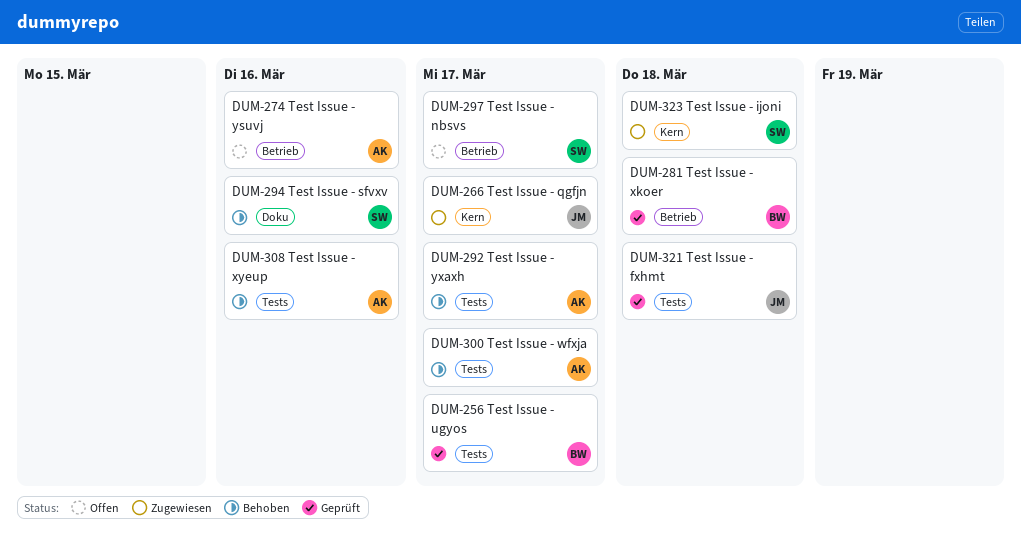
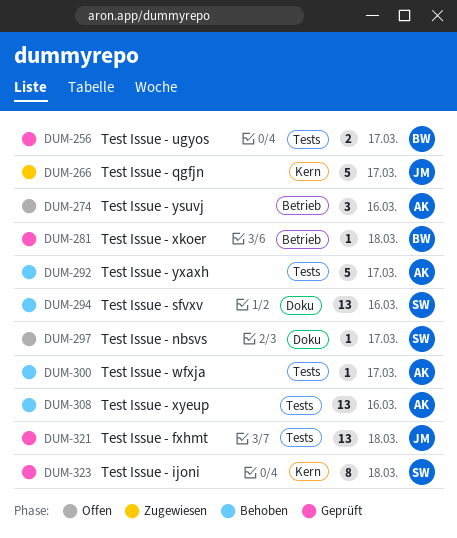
DUM-297, label: Betrieb -> Doku
DUM-323, status: Zugewiesen -> Geprüft

